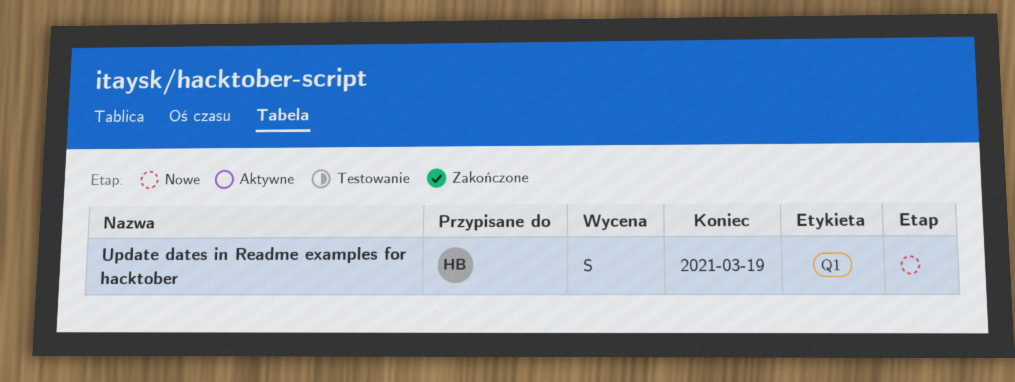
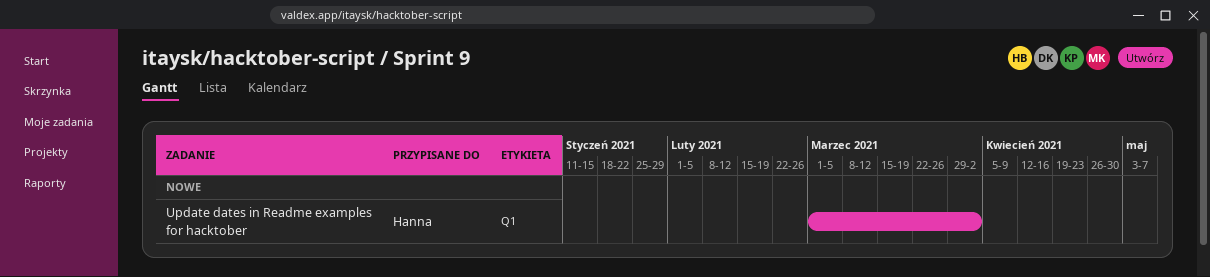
Update dates in Readme examples for hacktober, due: Mar 19 -> Apr 2

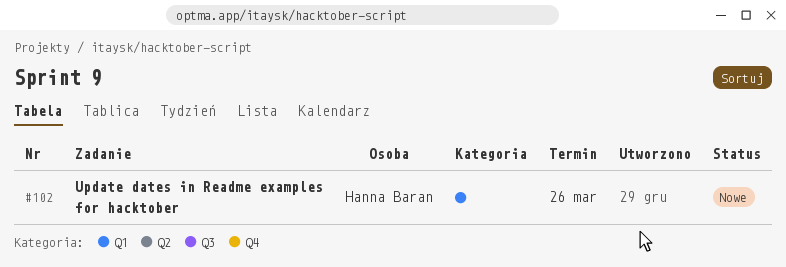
Update dates in Readme examples for hacktober, due: Apr 2 -> Mar 26

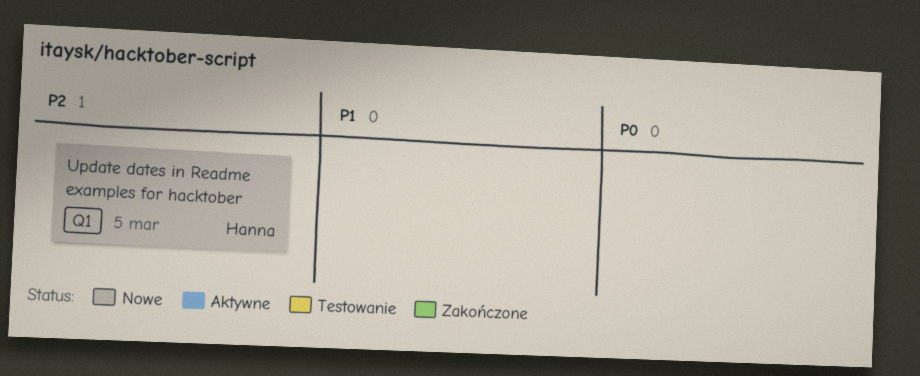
Update dates in Readme examples for hacktober, due: Mar 26 -> Mar 5

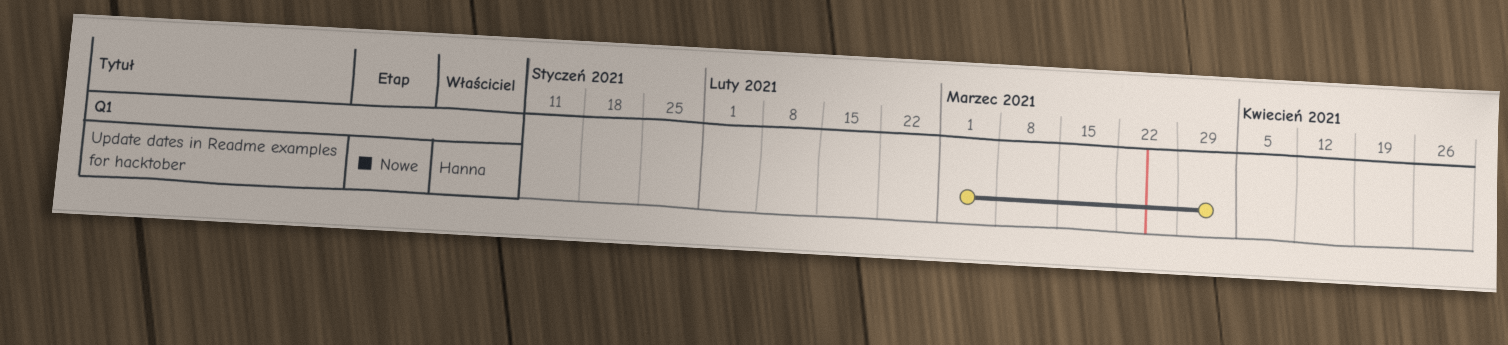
Update dates in Readme examples for hacktober, due: Mar 5 -> Apr 2

